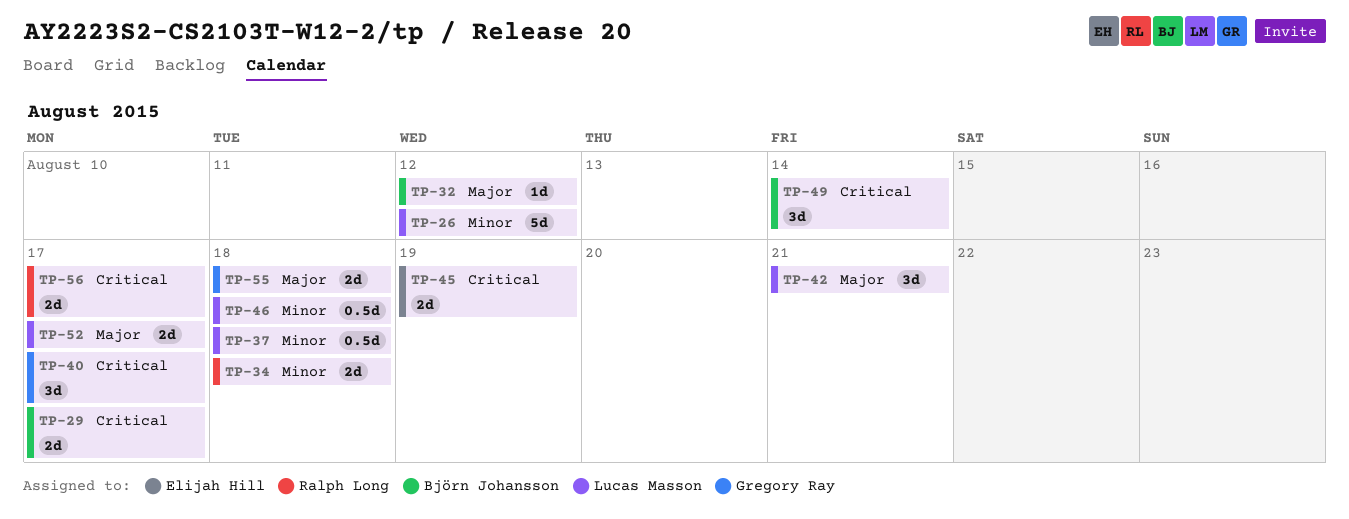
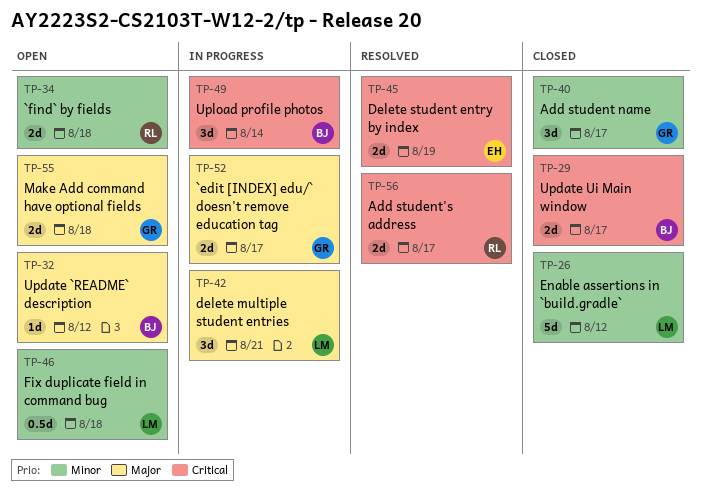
TP-37: present -> none
TP-40, priority: Critical -> Minor
TP-52, owner: Lucas Masson -> Gregory Ray

